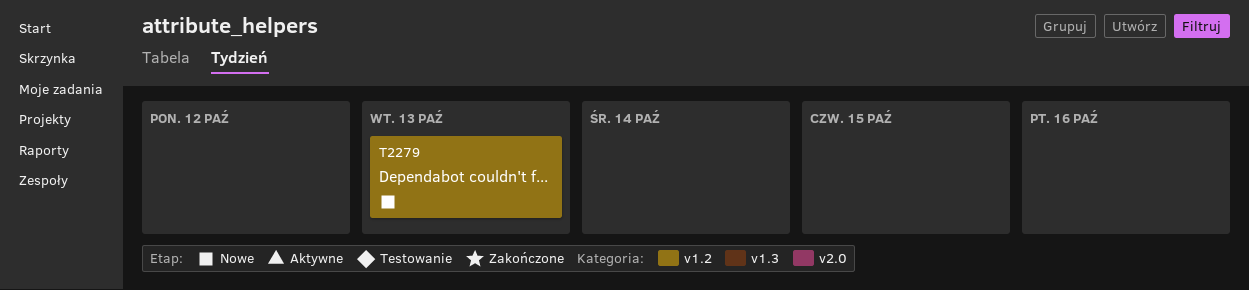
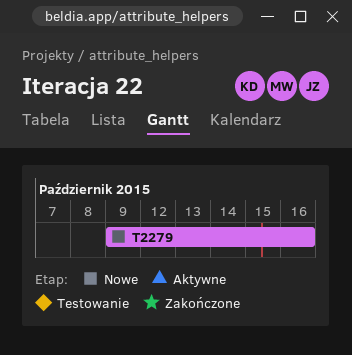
T2279, due: Oct 13 -> Oct 16

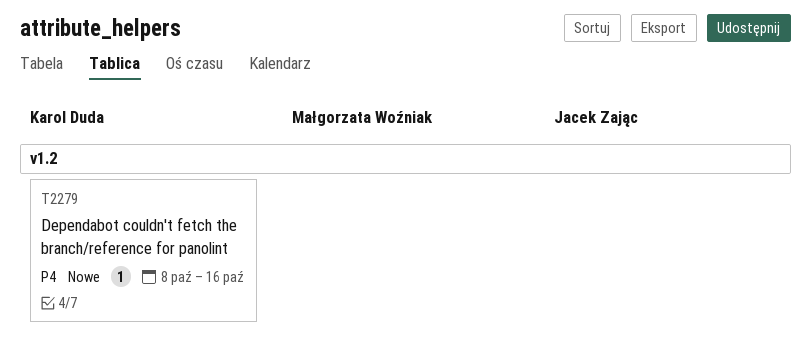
T2279, start: Oct 9 -> Oct 8

